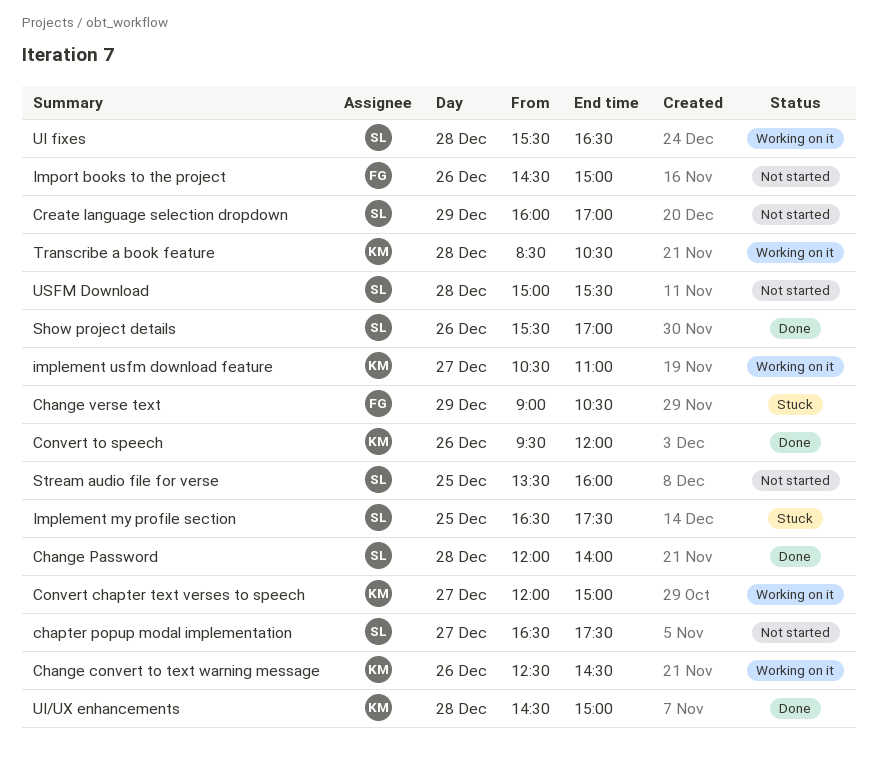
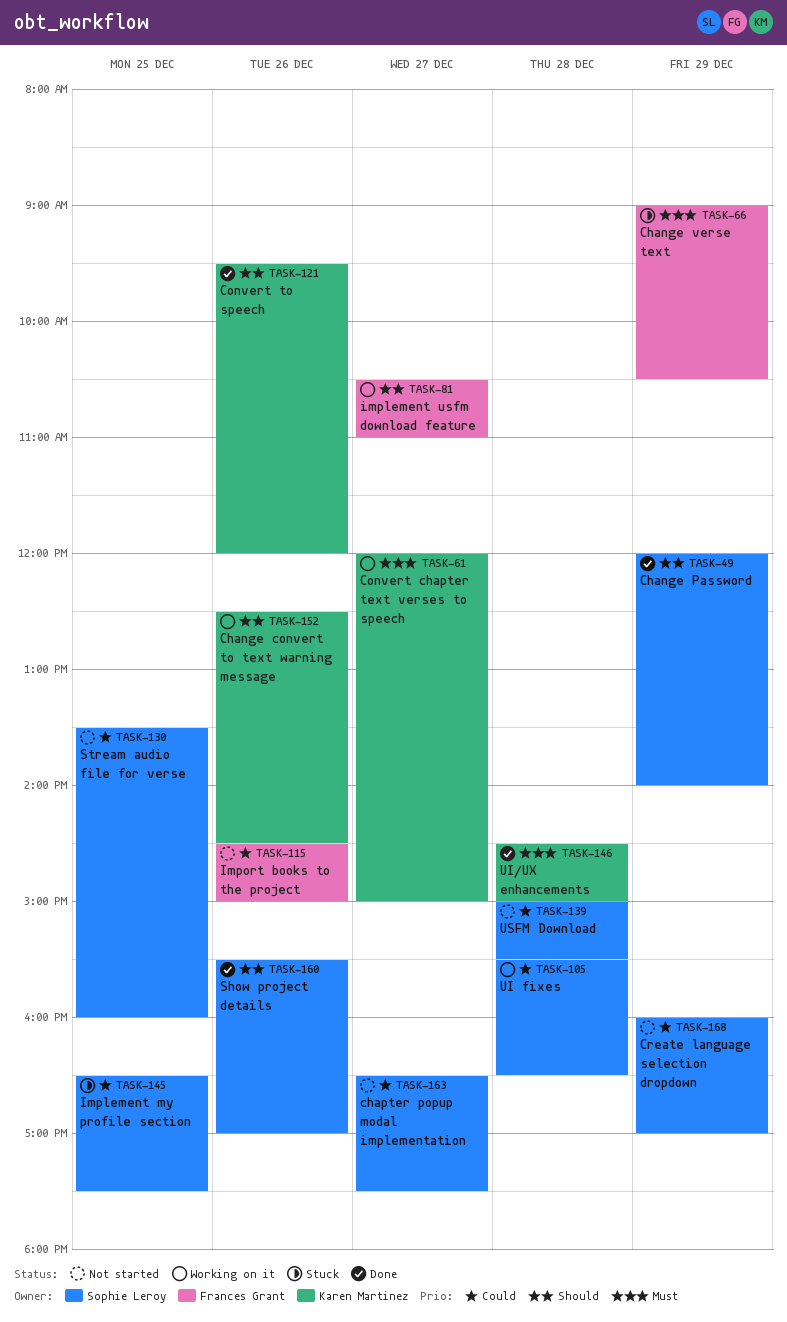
Change Password, day: Dec 28 -> Dec 29
implement usfm download feature, owner: Karen Martinez -> Frances Grant
Transcribe a book feature: present -> none

